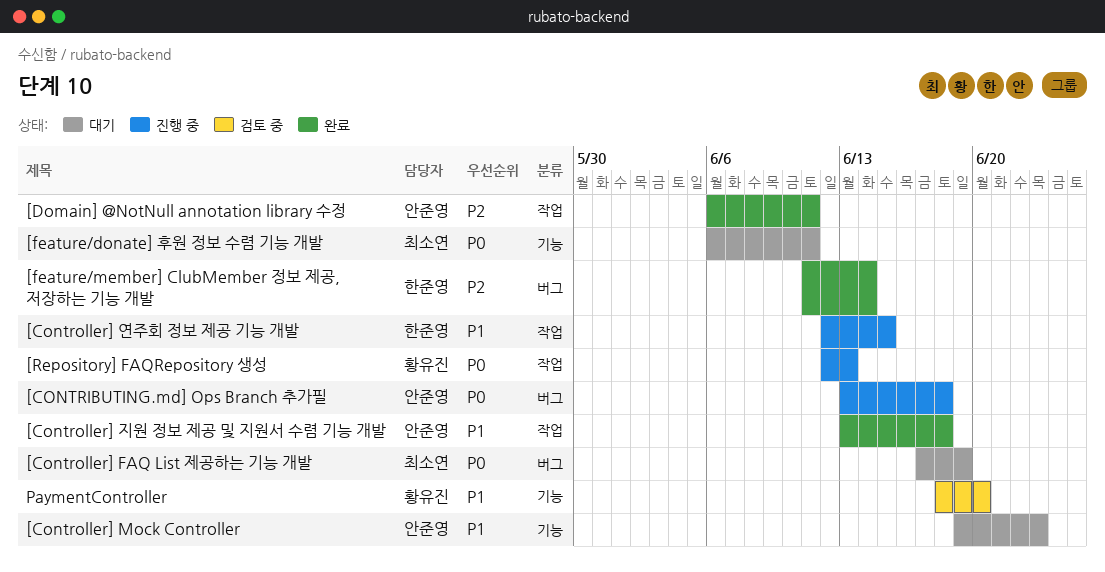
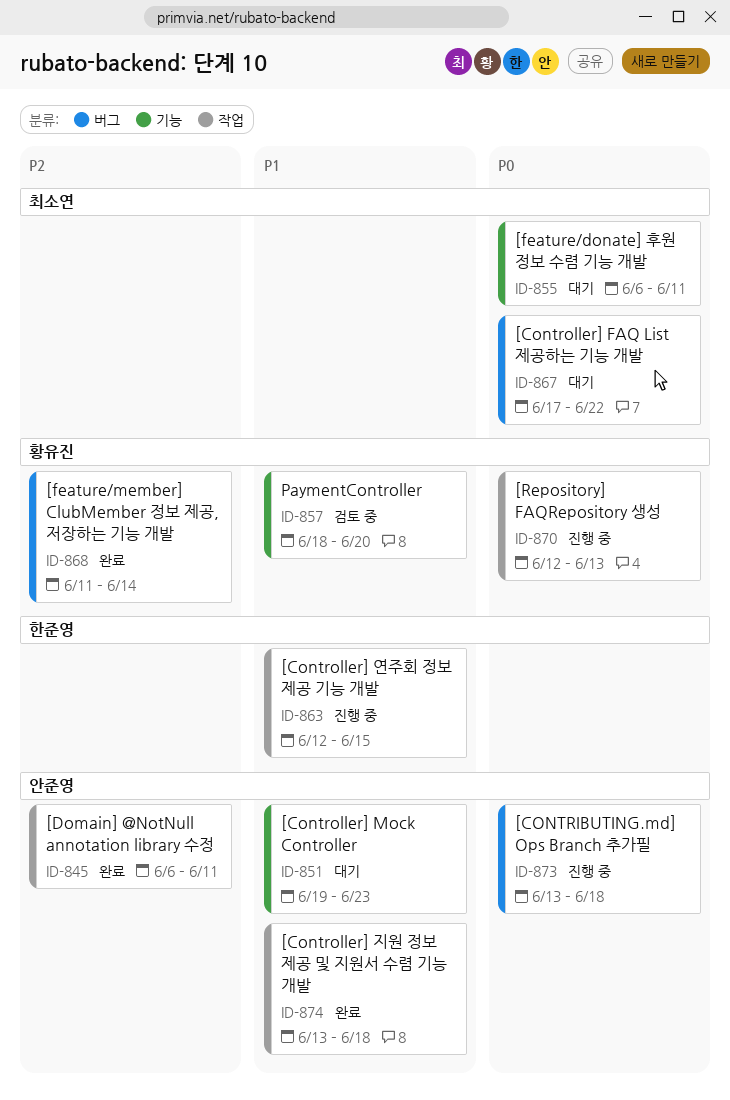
[Controller] FAQ List 제공하는 기능 개발, due: Jun 19 -> Jun 22
[feature/member] ClubMember 정보 제공, 저장하는 기능 개발, owner: 한준영 -> 황유진

